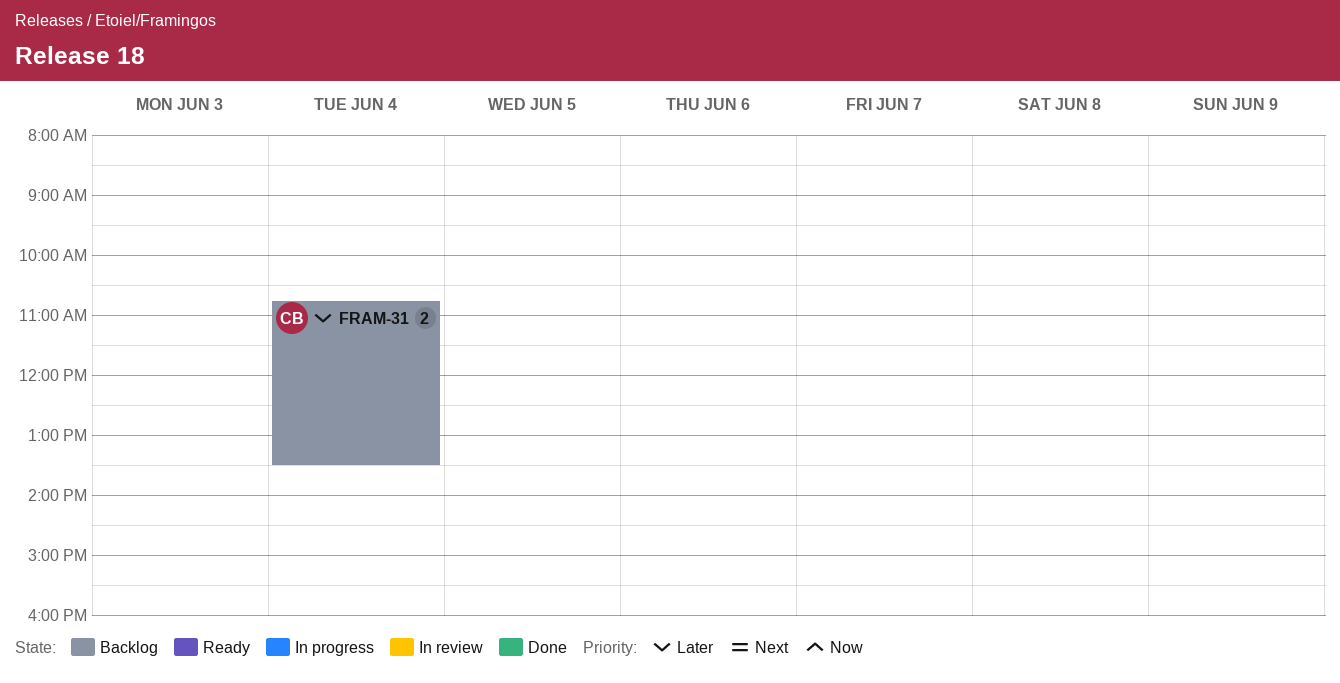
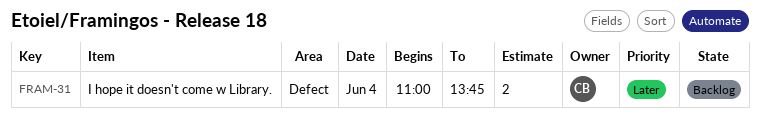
FRAM-31, begins: 10:45 -> 11:00
FRAM-31, ends: 13:30 -> 13:45

